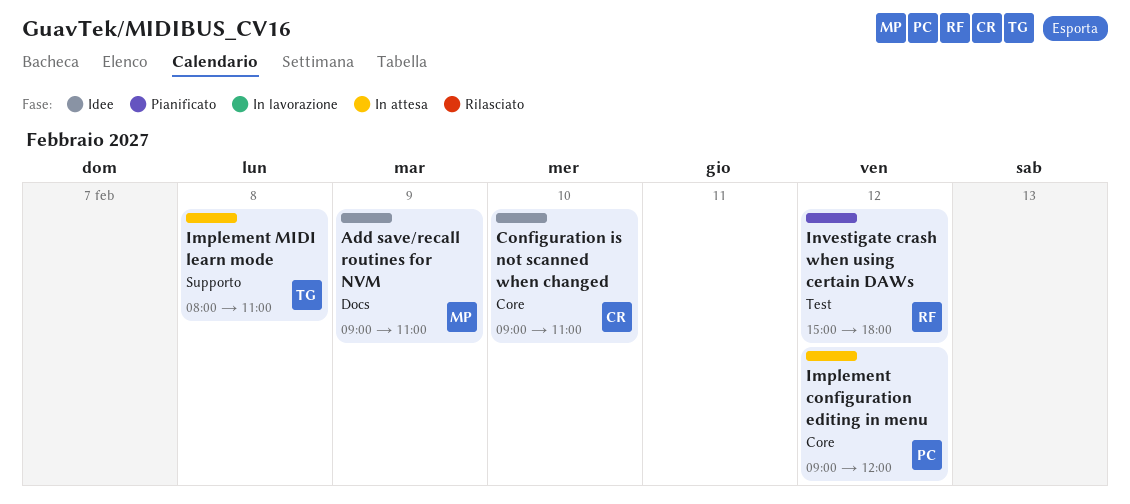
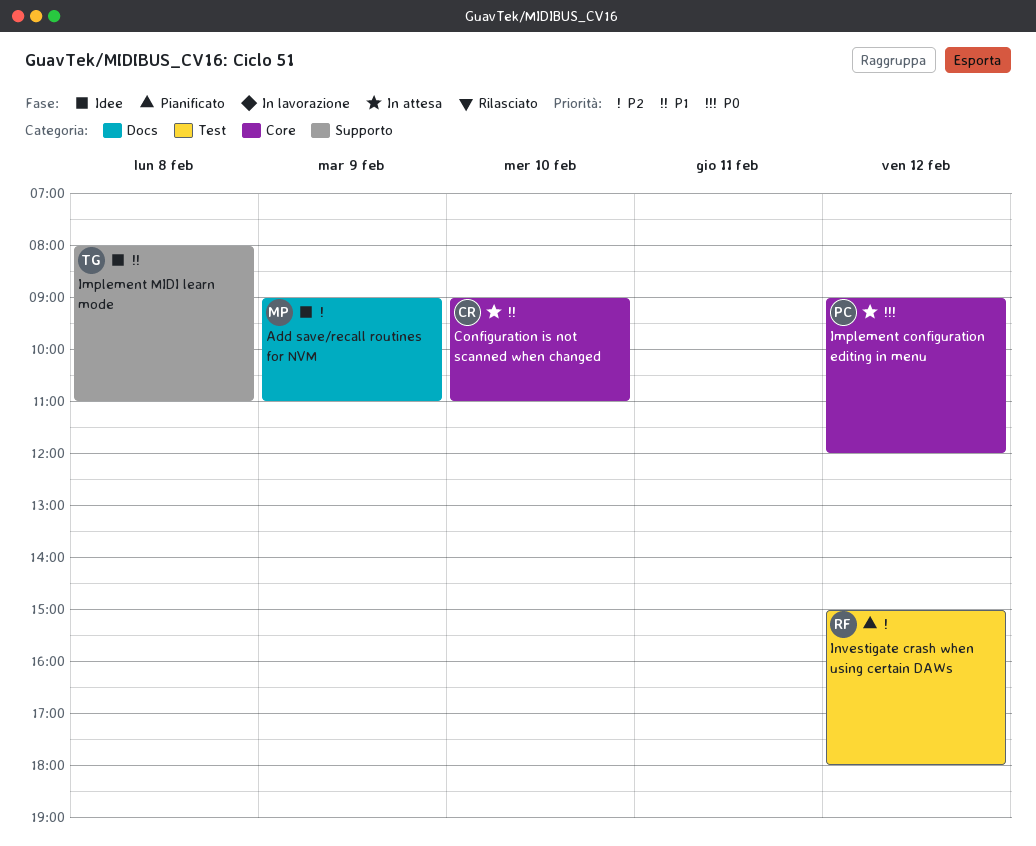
Configuration is not scanned when changed, status: Idee -> In attesa
Implement MIDI learn mode, status: In attesa -> Idee

